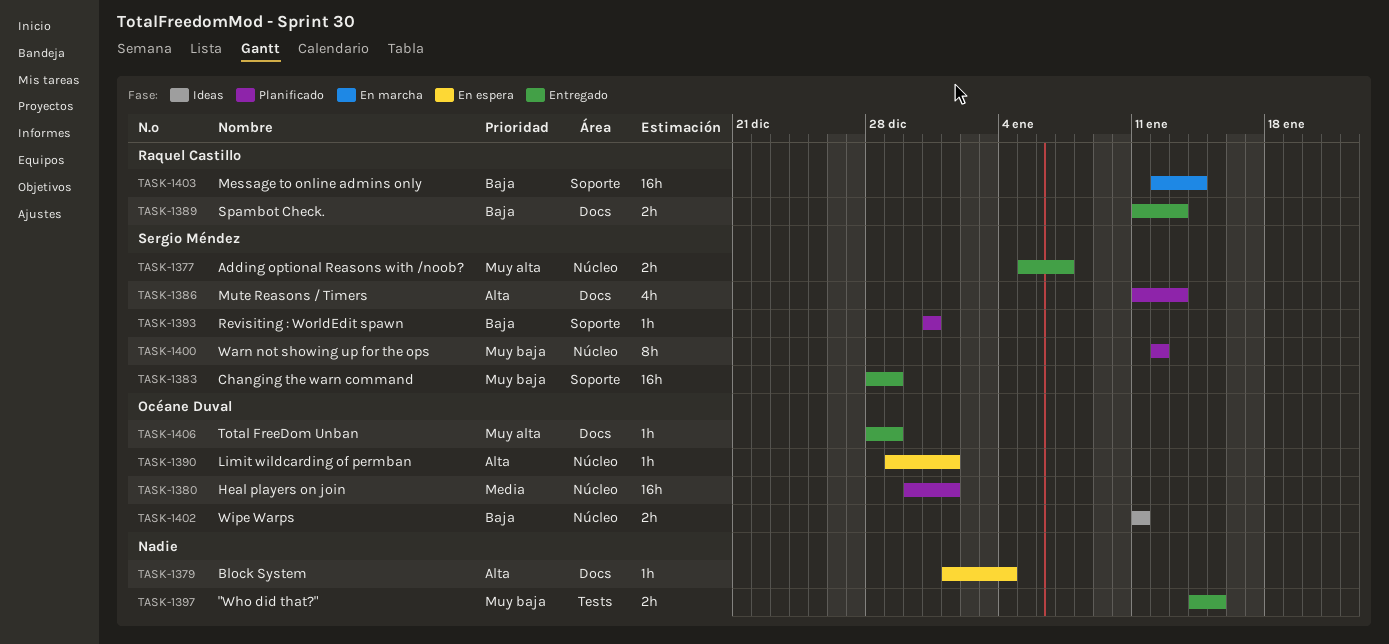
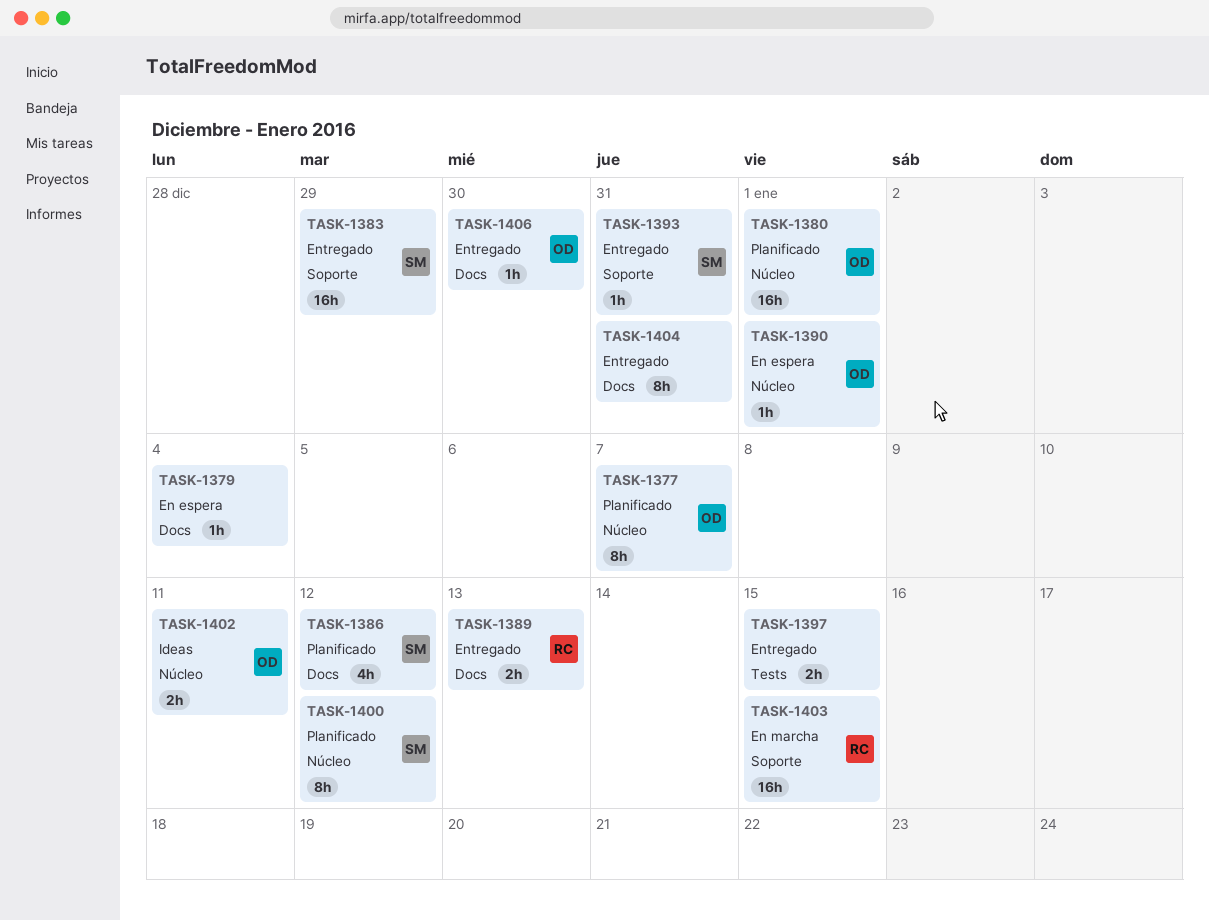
TASK-1377, status: Entregado -> Planificado
TASK-1377, owner: Sergio Méndez -> Océane Duval
TASK-1377, estimate: 2h -> 8h
TASK-1386, due: Jan 13 -> Jan 12
TASK-1393, status: Planificado -> Entregado
TASK-1403, due: Jan 14 -> Jan 15
TASK-1404: none -> present
TASK-1406, due: Dec 29 -> Dec 30

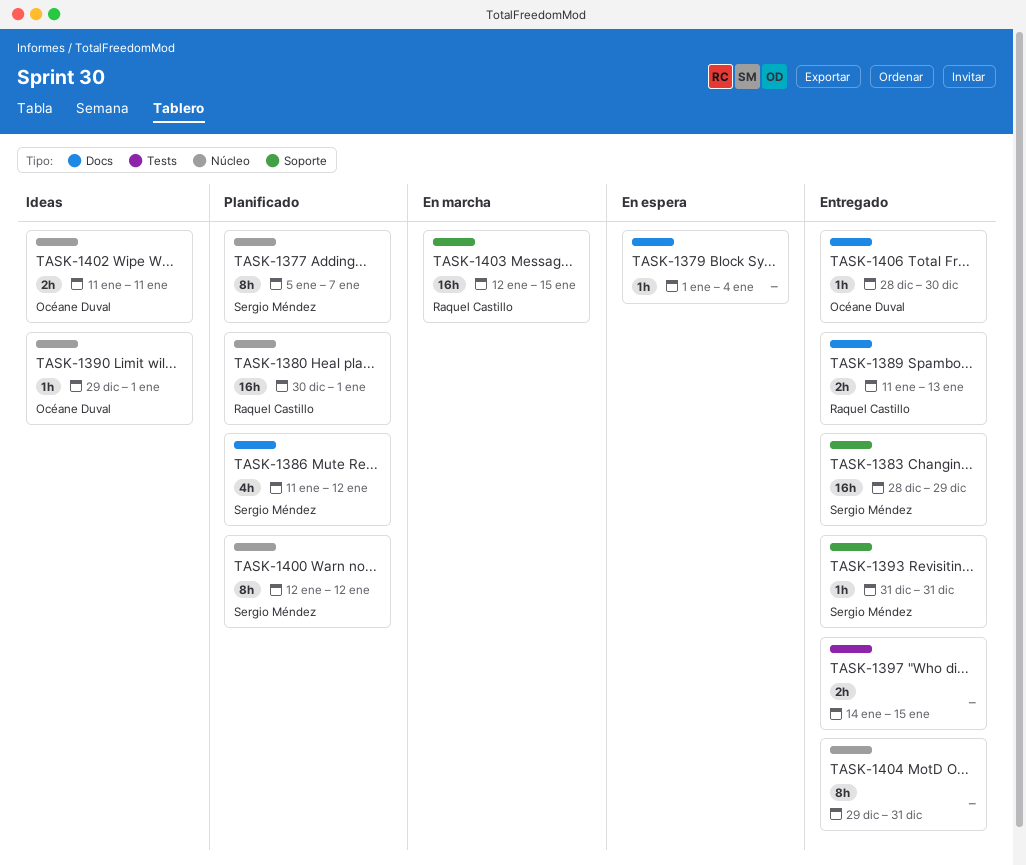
TASK-1377, owner: Océane Duval -> Sergio Méndez
TASK-1380, owner: Océane Duval -> Raquel Castillo
TASK-1390, status: En espera -> Ideas
TASK-1404, label: Docs -> Núcleo

